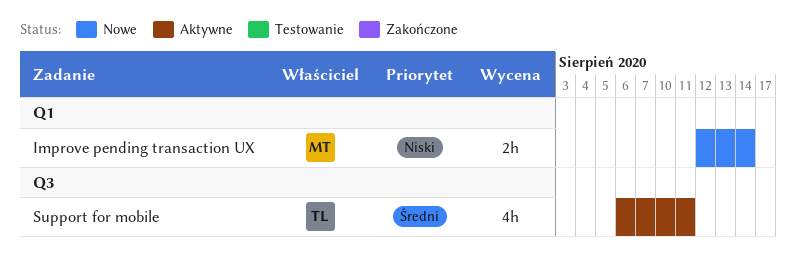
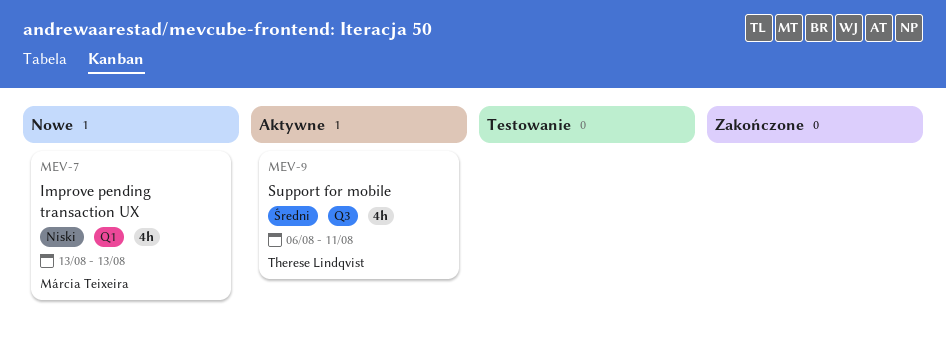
Improve pending transaction UX, estimate: 2h -> 4h
Improve pending transaction UX, start: Aug 12 -> Aug 13
Improve pending transaction UX, due: Aug 14 -> Aug 13

